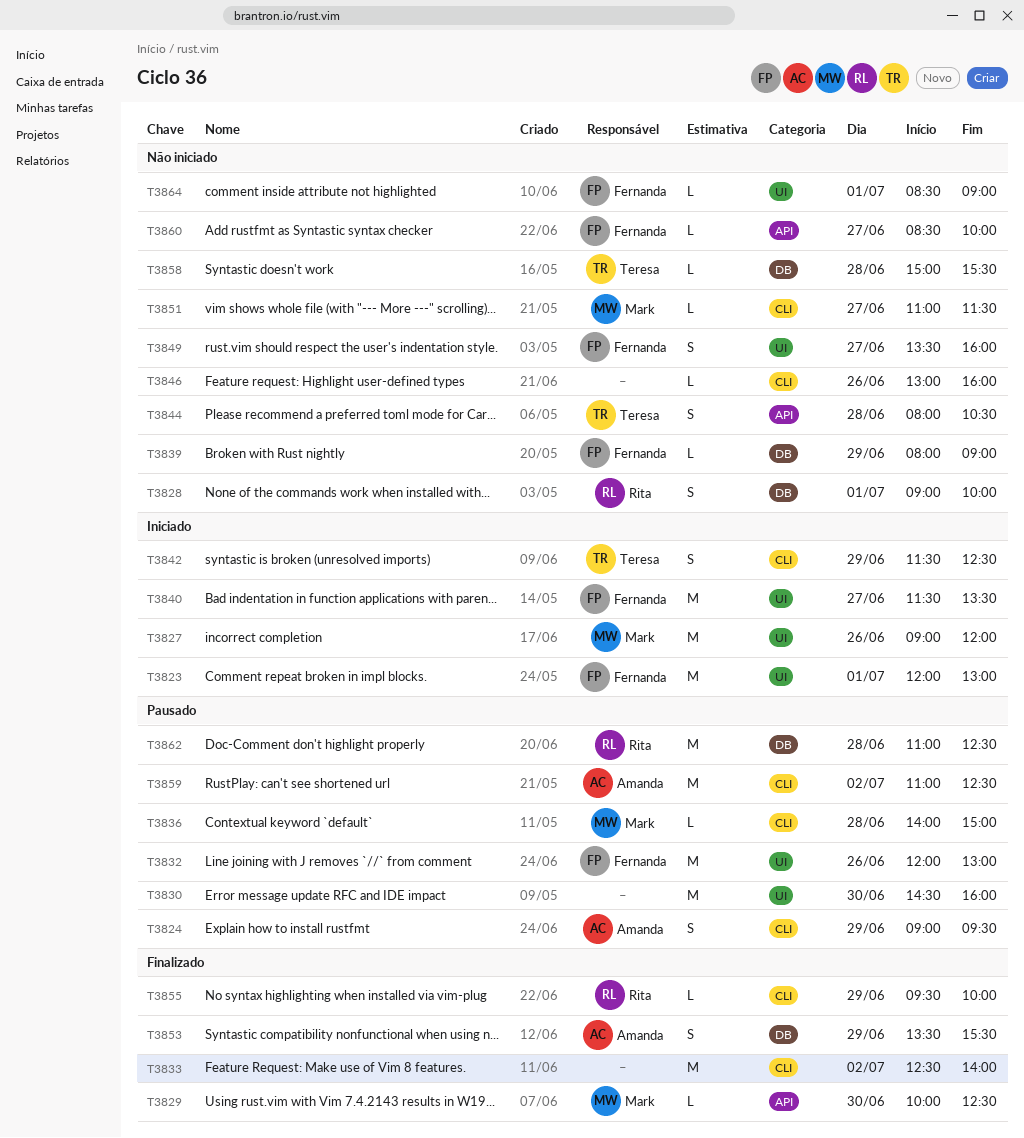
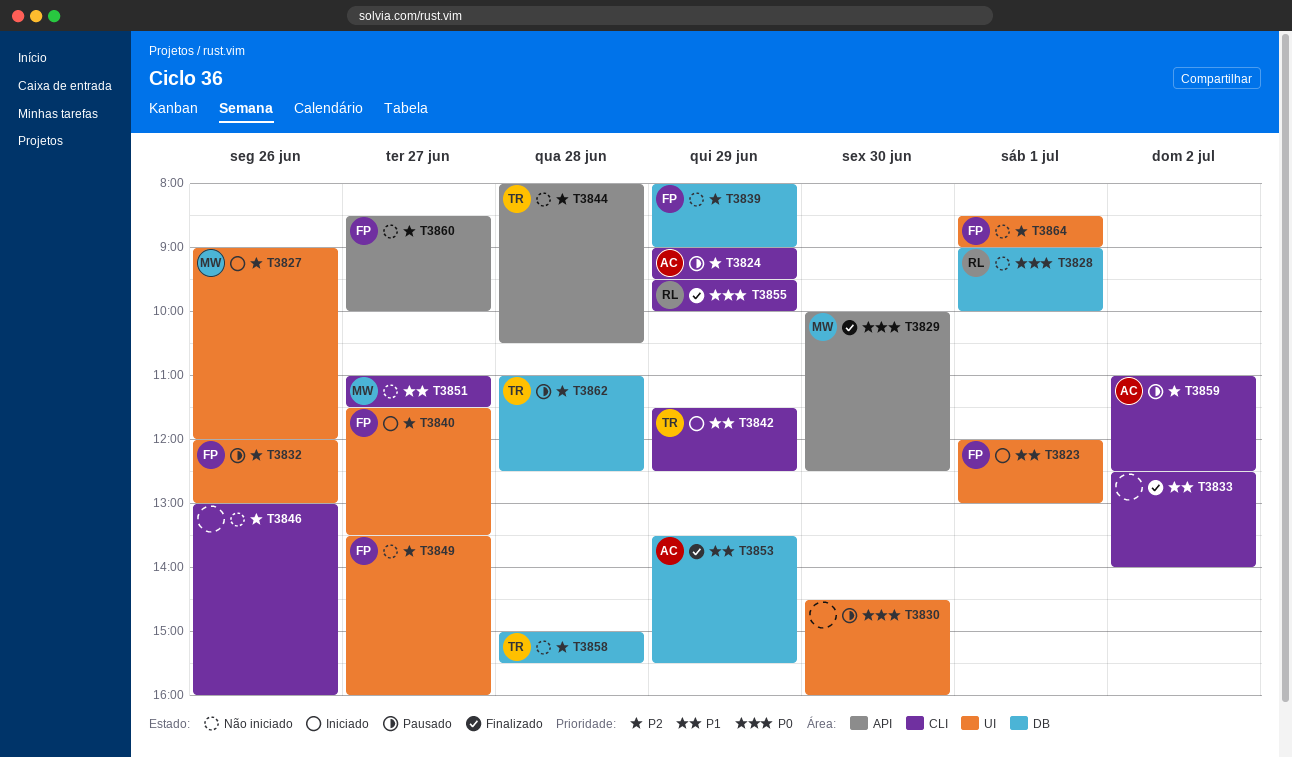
T3836: present -> none
T3862, owner: Rita -> Teresa

